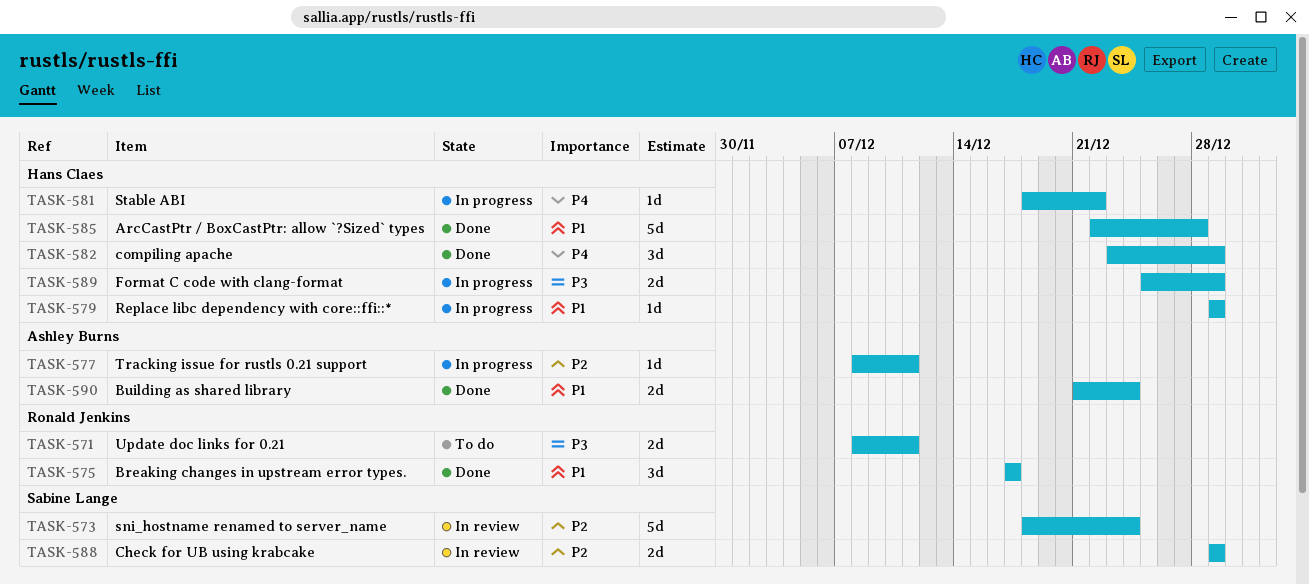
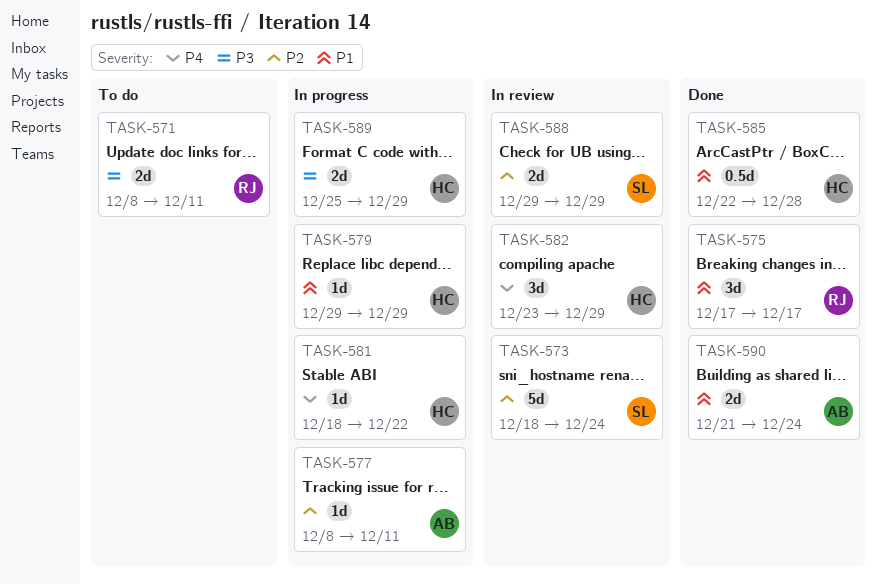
TASK-582, status: Done -> In review
TASK-585, estimate: 5d -> 0.5d

